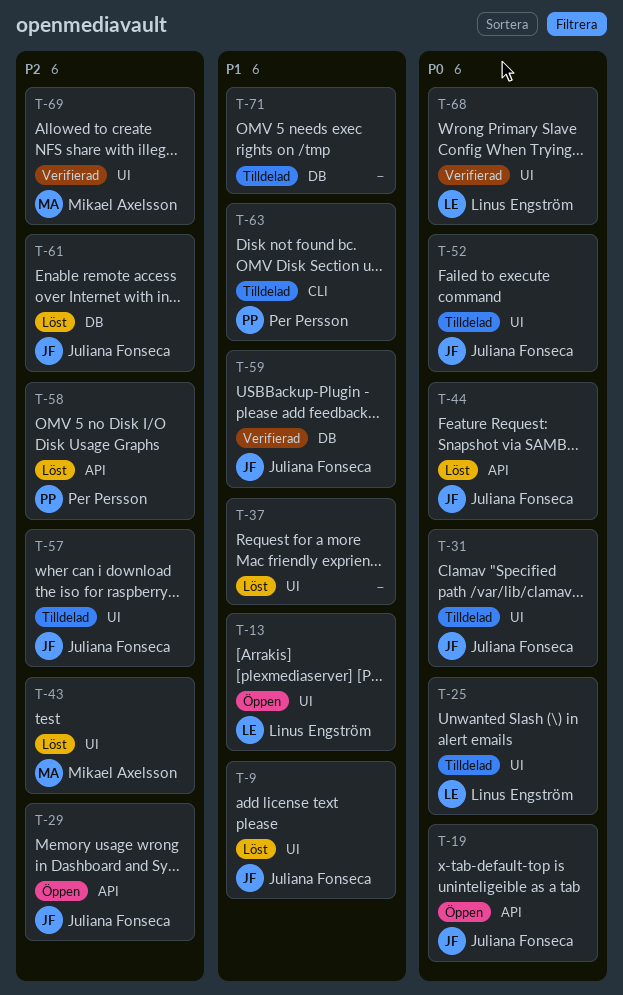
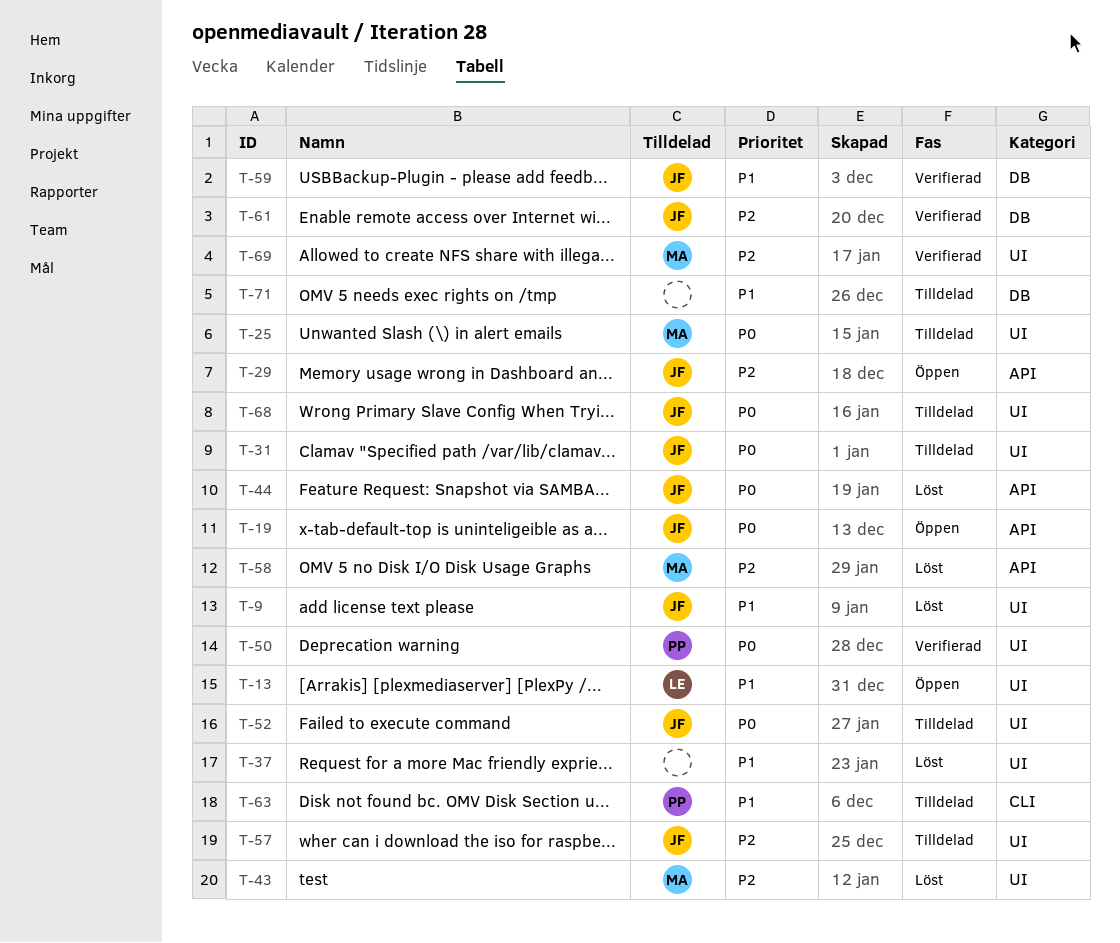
T-25, owner: Linus Engström -> Mikael Axelsson
T-50: none -> present
T-58, owner: Per Persson -> Mikael Axelsson
T-61, status: Löst -> Verifierad
T-68, status: Verifierad -> Tilldelad
T-68, owner: Linus Engström -> Juliana Fonseca

